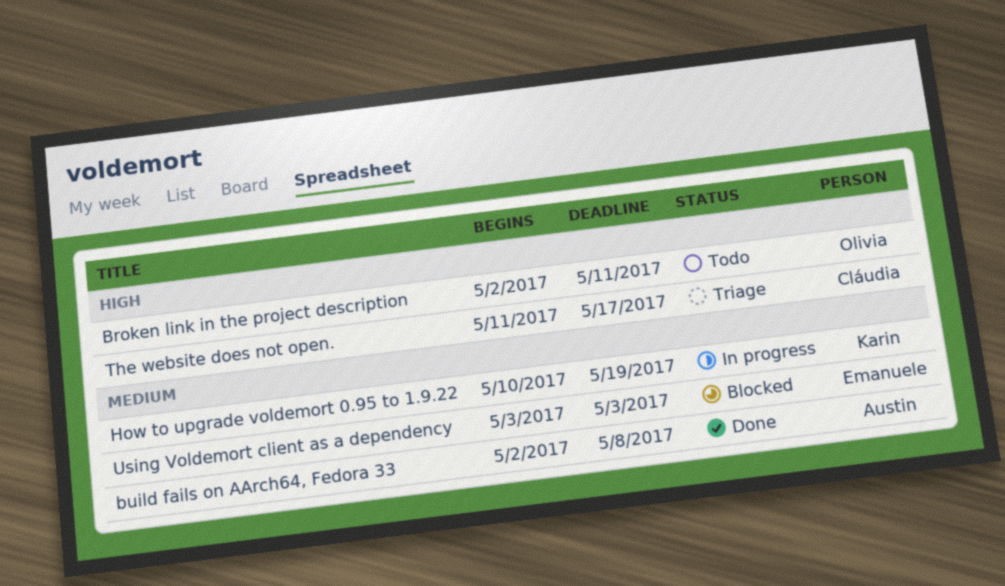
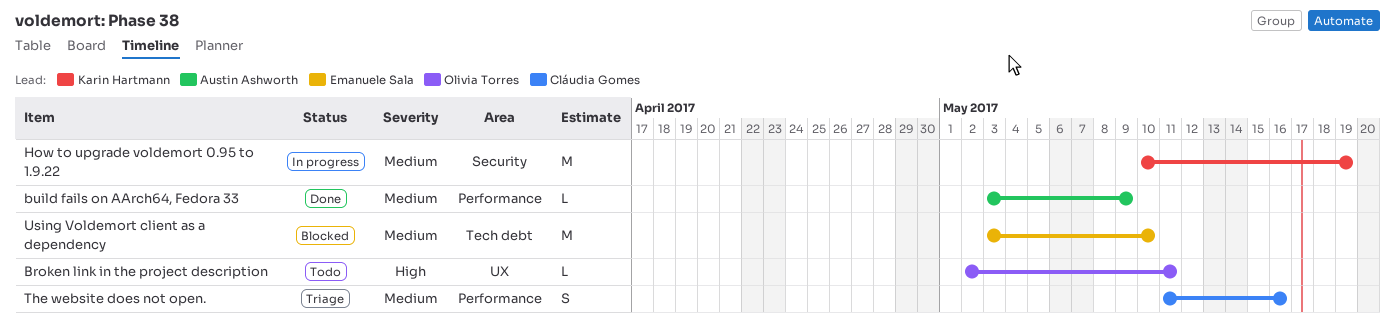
build fails on AArch64, Fedora 33, start: May 2 -> May 3
build fails on AArch64, Fedora 33, due: May 8 -> May 9
The website does not open., priority: High -> Medium
The website does not open., due: May 17 -> May 16
Using Voldemort client as a dependency, due: May 3 -> May 10

